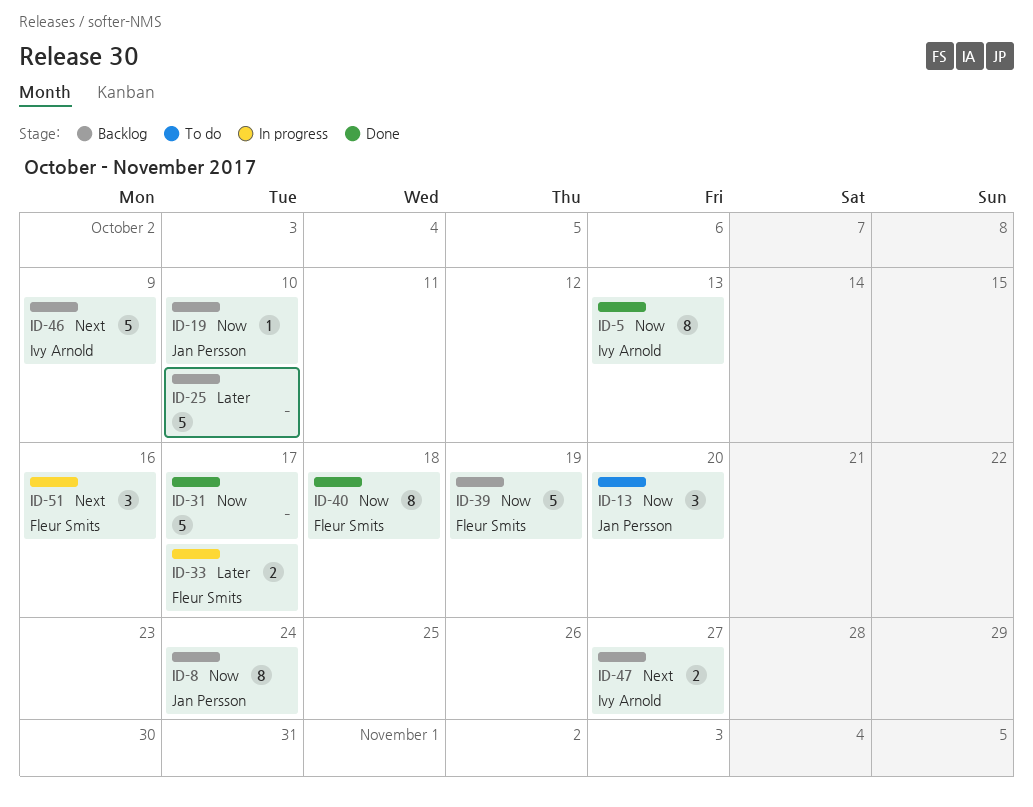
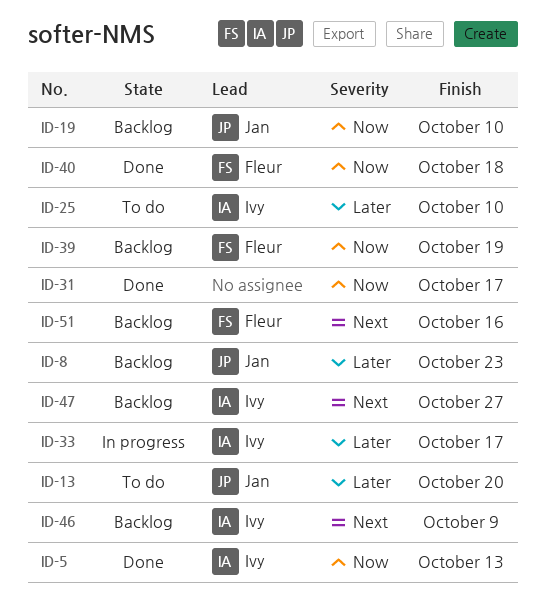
ID-8, priority: Now -> Later
ID-8, due: Oct 24 -> Oct 23
ID-13, priority: Now -> Later
ID-25, status: Backlog -> To do
ID-25, owner: none -> Ivy Arnold
ID-33, owner: Fleur Smits -> Ivy Arnold
ID-51, status: In progress -> Backlog

